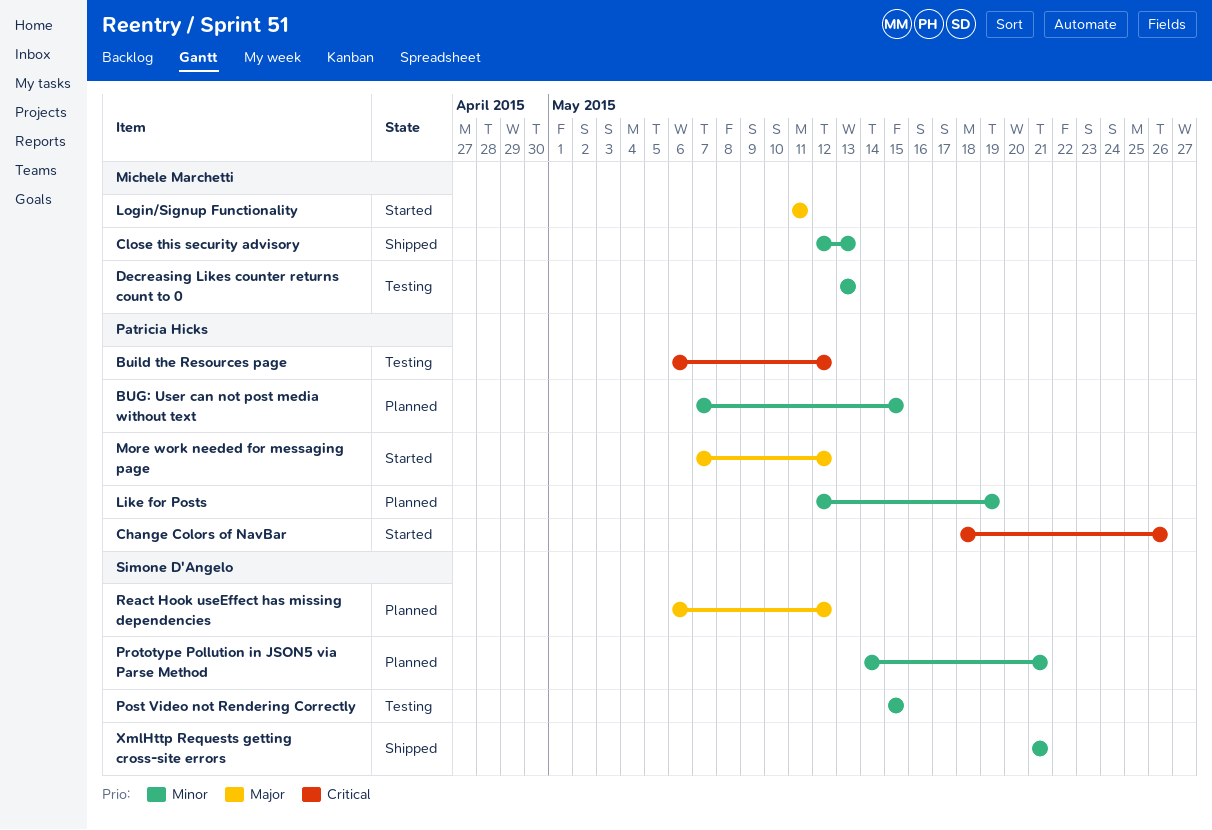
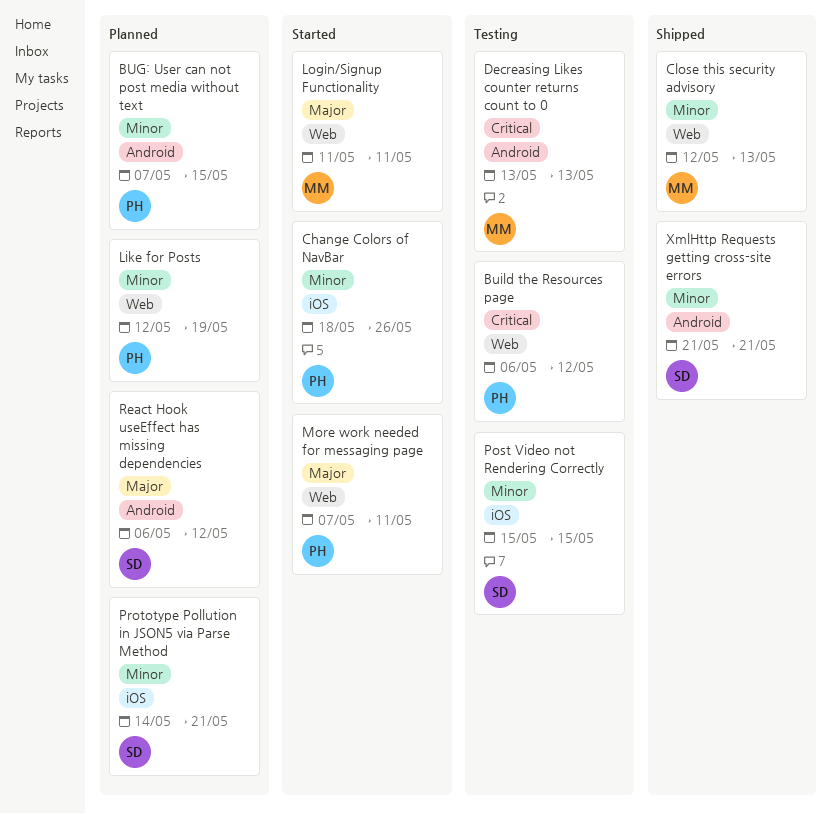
Change Colors of NavBar, priority: Critical -> Minor
Decreasing Likes counter returns count to 0, priority: Minor -> Critical
More work needed for messaging page, due: May 12 -> May 11

